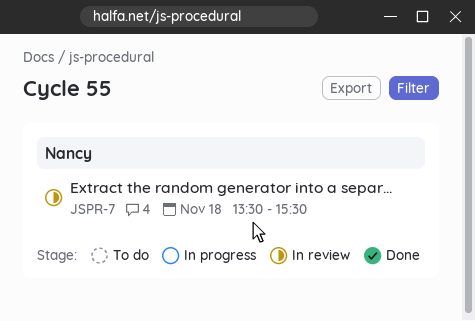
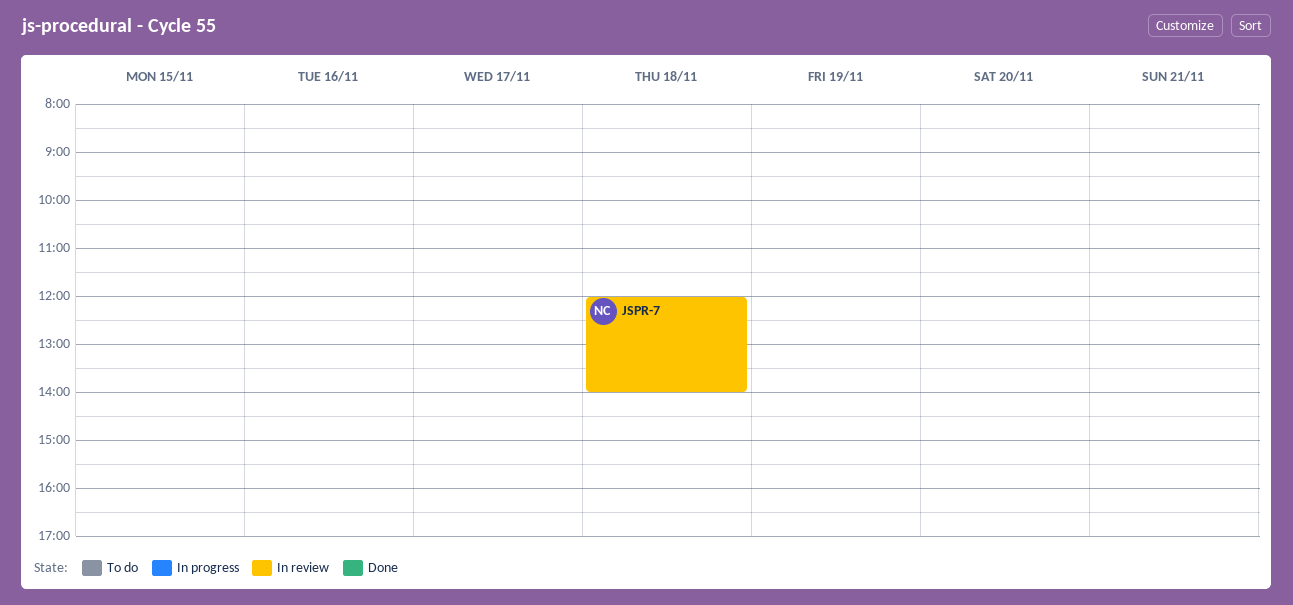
JSPR-7, begins: 13:30 -> 12:00
JSPR-7, ends: 15:30 -> 14:00

